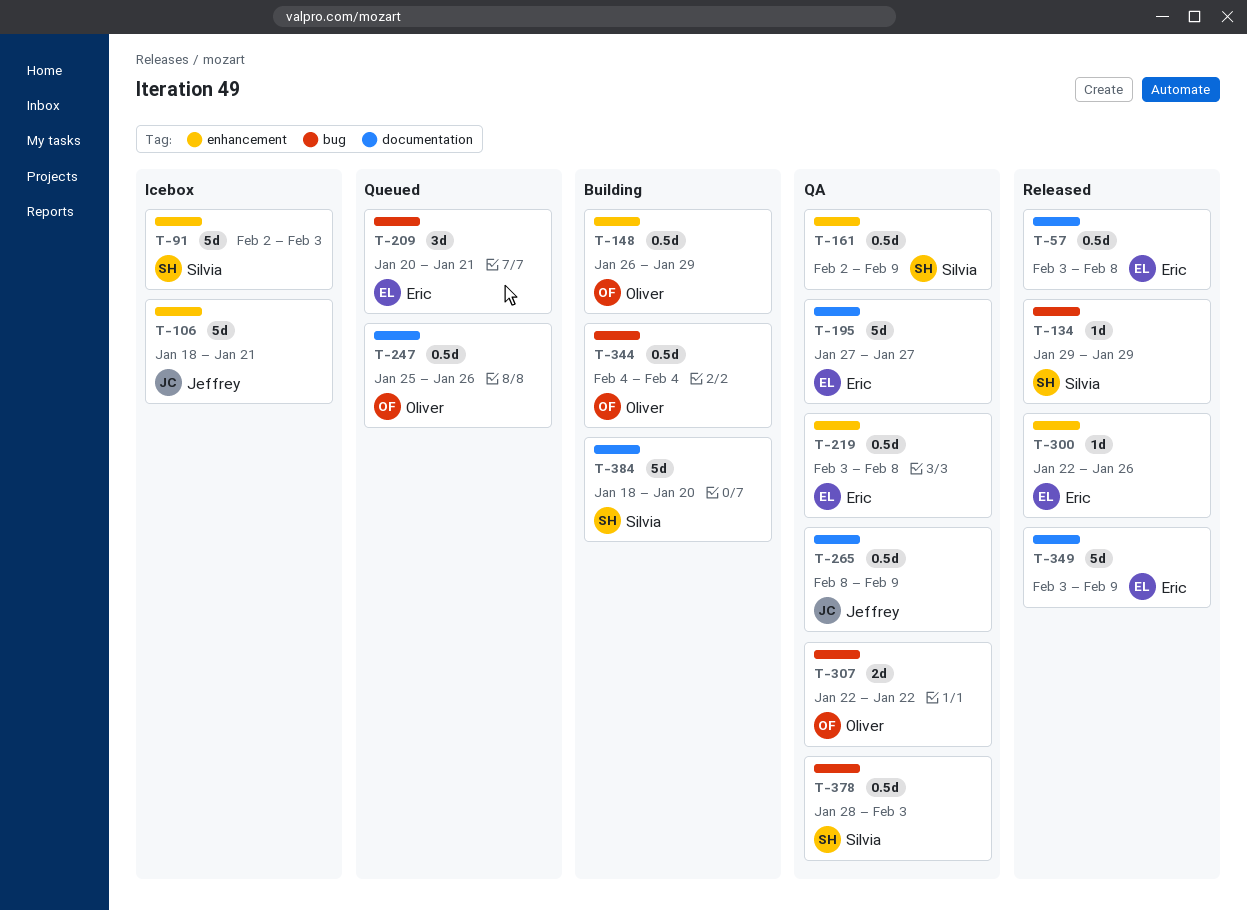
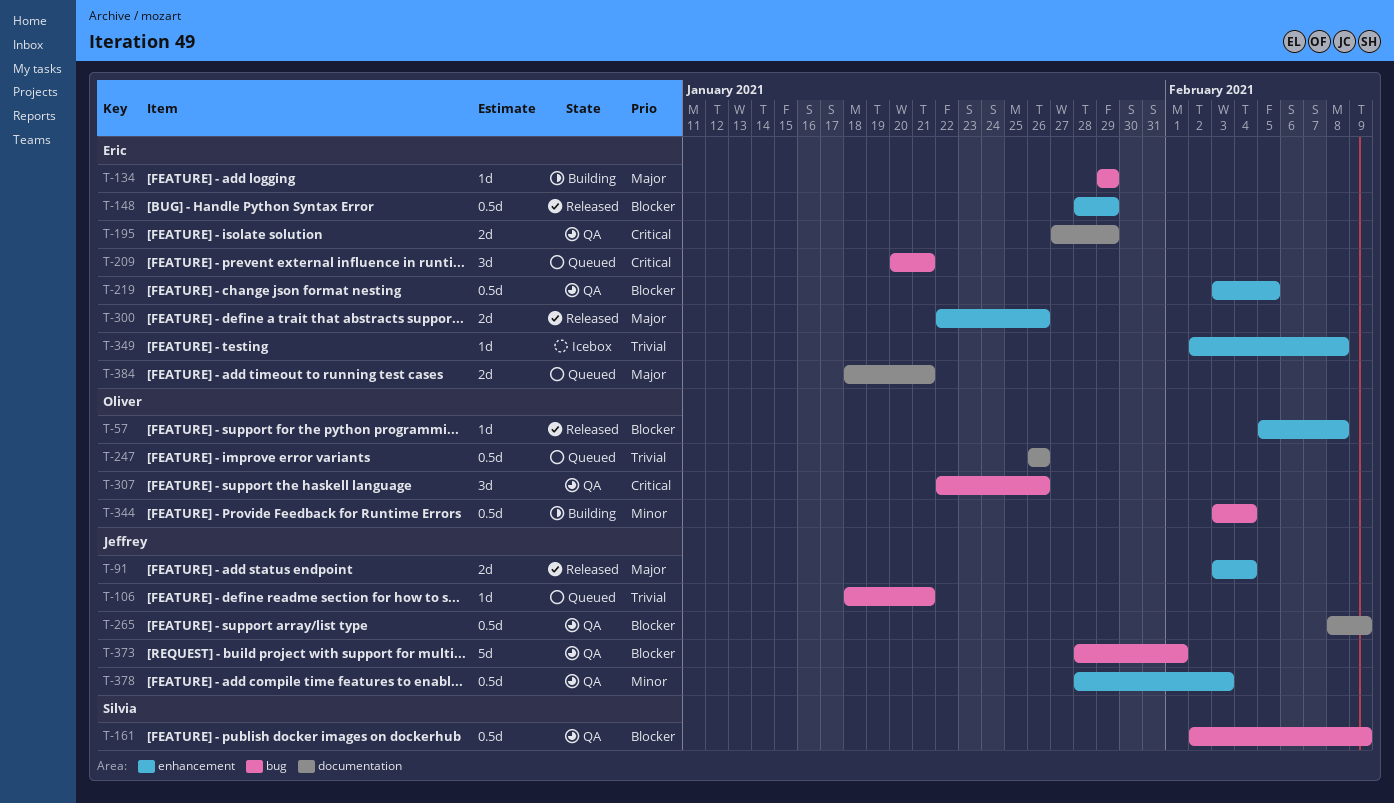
T-57, owner: Eric -> Oliver
T-57, label: documentation -> enhancement
T-57, estimate: 0.5d -> 1d
T-57, start: Feb 3 -> Feb 5
T-91, status: Icebox -> Released
T-91, owner: Silvia -> Jeffrey
T-91, estimate: 5d -> 2d
T-91, start: Feb 2 -> Feb 3
T-91, due: Feb 3 -> Feb 4
T-106, status: Icebox -> Queued
T-106, label: enhancement -> bug
T-106, estimate: 5d -> 1d
T-134, status: Released -> Building
T-134, owner: Silvia -> Eric
T-148, status: Building -> Released
T-148, owner: Oliver -> Eric
T-148, start: Jan 26 -> Jan 28
T-161, label: enhancement -> bug
T-195, estimate: 5d -> 2d
T-195, due: Jan 27 -> Jan 29
T-219, due: Feb 8 -> Feb 5
T-247, start: Jan 25 -> Jan 26
T-300, estimate: 1d -> 2d
T-307, estimate: 2d -> 3d
T-307, due: Jan 22 -> Jan 26
T-344, start: Feb 4 -> Feb 3
T-349, status: Released -> Icebox
T-349, label: documentation -> enhancement
T-349, estimate: 5d -> 1d
T-349, start: Feb 3 -> Feb 2
T-349, due: Feb 9 -> Feb 8
T-373: none -> present
T-378, owner: Silvia -> Jeffrey
T-378, label: bug -> enhancement
T-384, status: Building -> Queued
T-384, owner: Silvia -> Eric
T-384, estimate: 5d -> 2d
T-384, due: Jan 20 -> Jan 21

